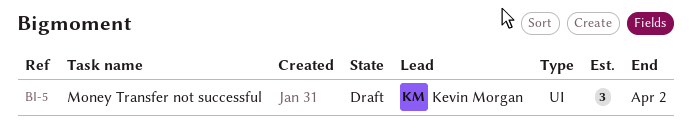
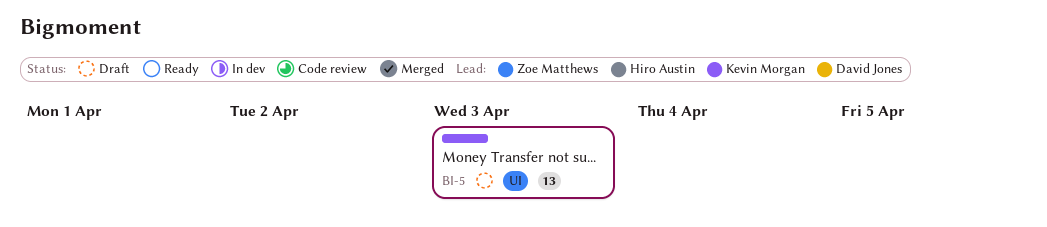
BI-5, estimate: 3 -> 13
BI-5, due: Apr 2 -> Apr 3

